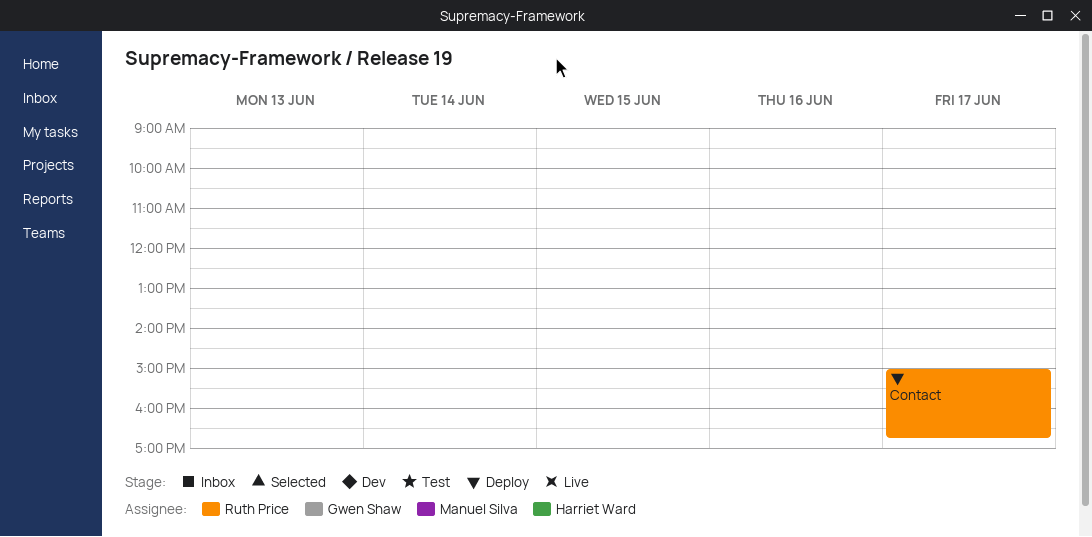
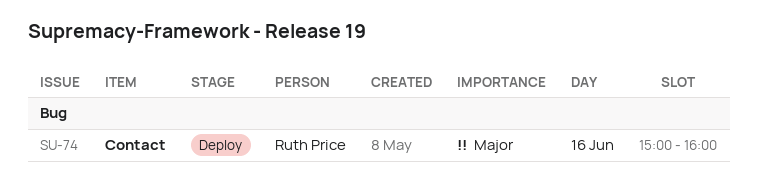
Contact, day: Jun 17 -> Jun 16
Contact, ends: 16:45 -> 16:00

